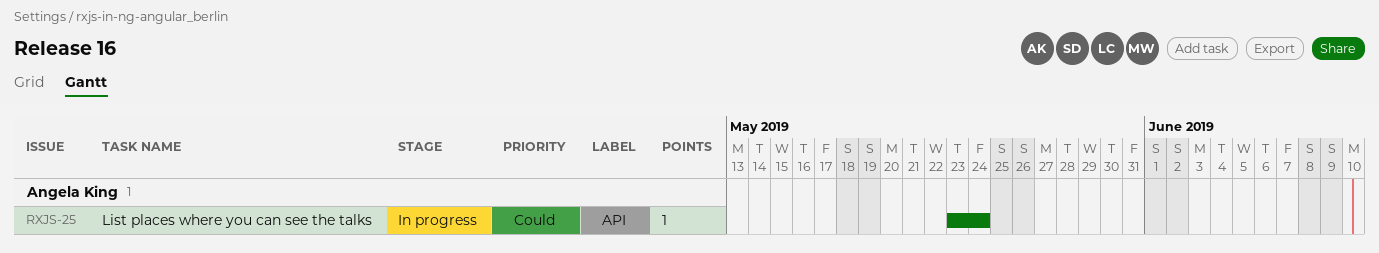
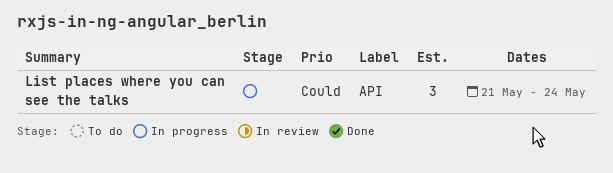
List places where you can see the talks, estimate: 1 -> 3
List places where you can see the talks, start: May 23 -> May 21

